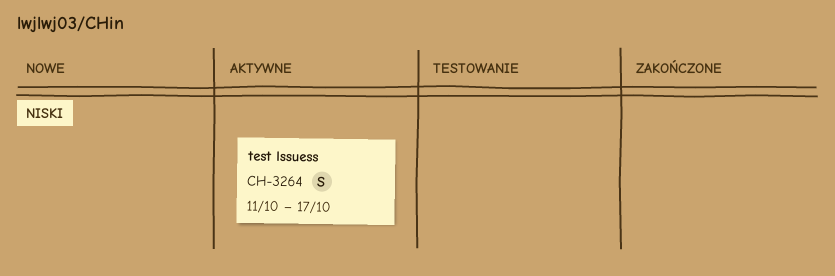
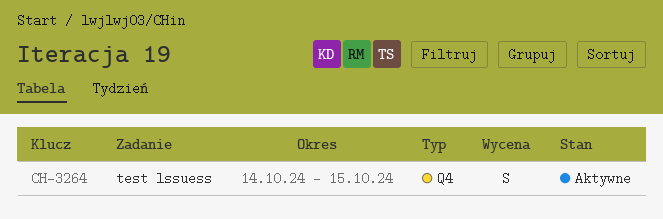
CH-3264, start: Oct 11 -> Oct 14
CH-3264, due: Oct 17 -> Oct 15

